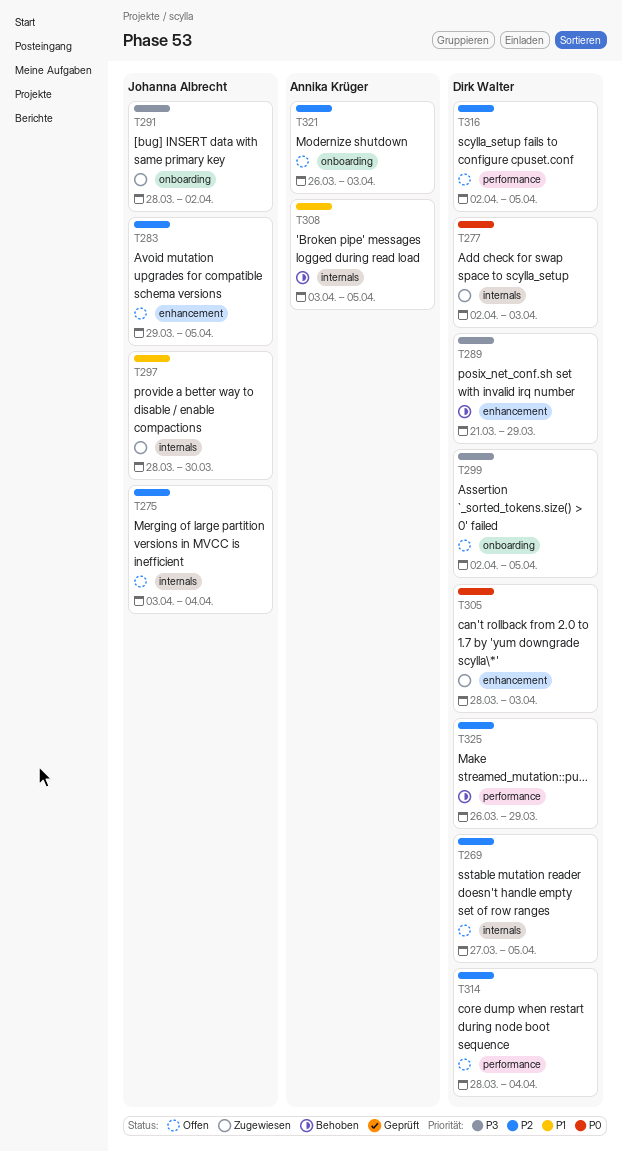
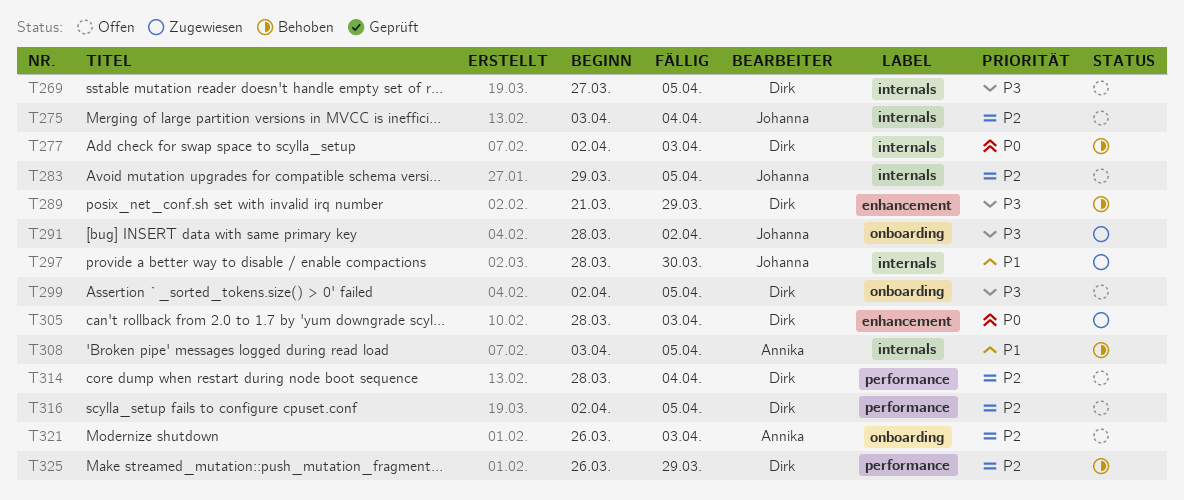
T269, priority: P2 -> P3
T277, status: Zugewiesen -> Behoben
T283, label: enhancement -> internals

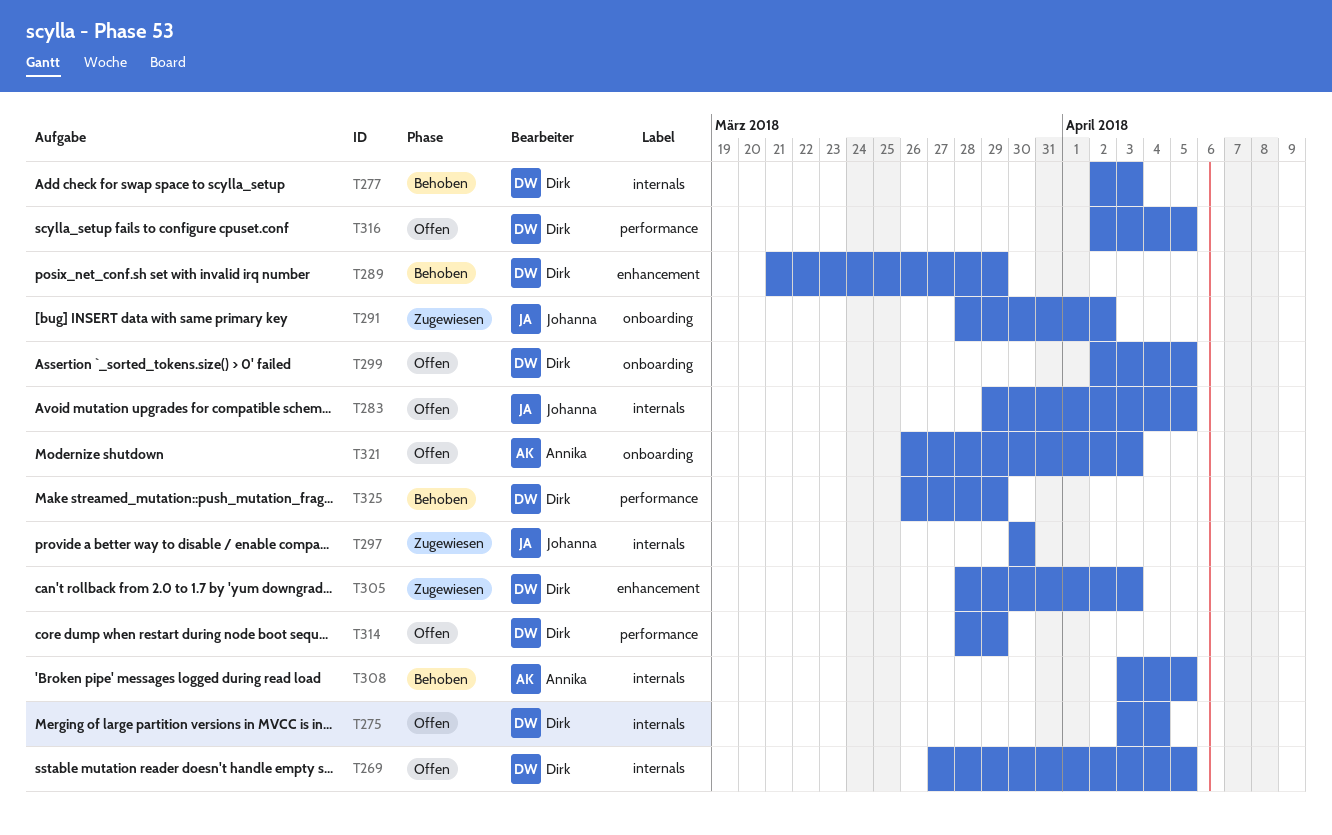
T275, owner: Johanna -> Dirk
T297, start: Mar 28 -> Mar 30
T314, due: Apr 4 -> Mar 29

